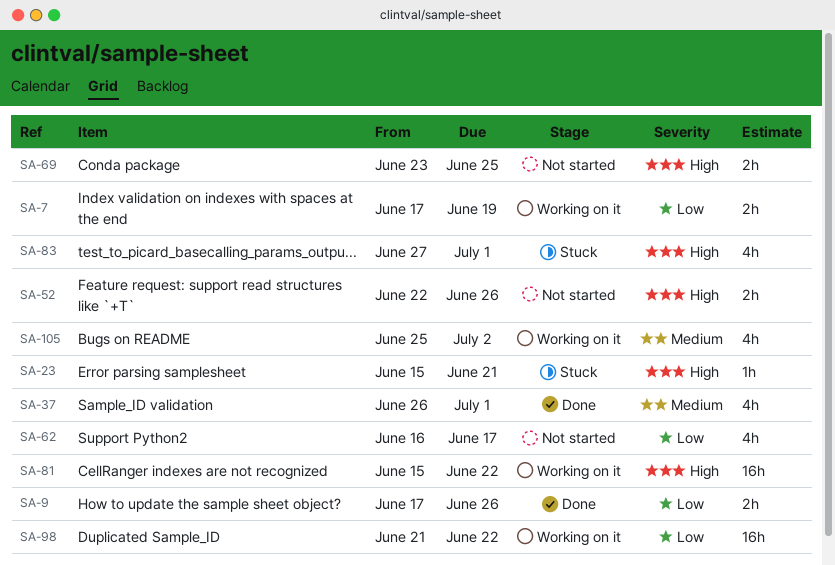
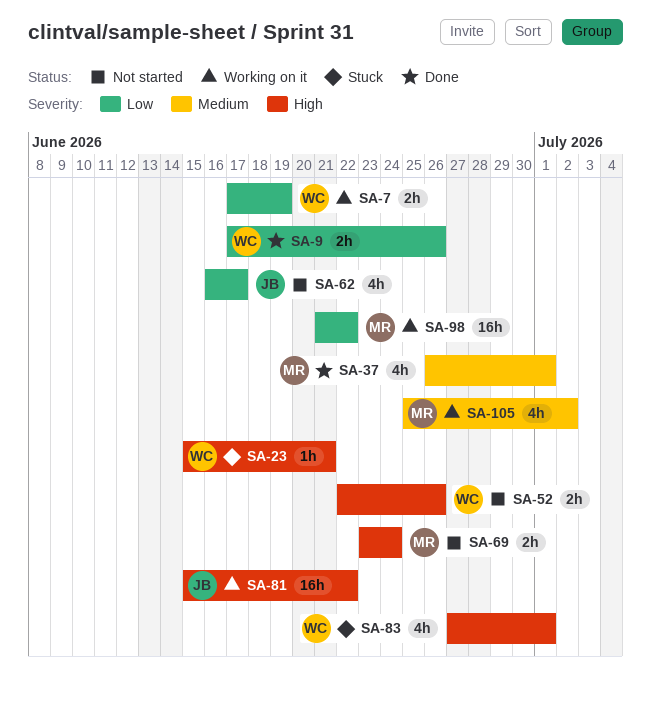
SA-69, due: Jun 25 -> Jun 24

